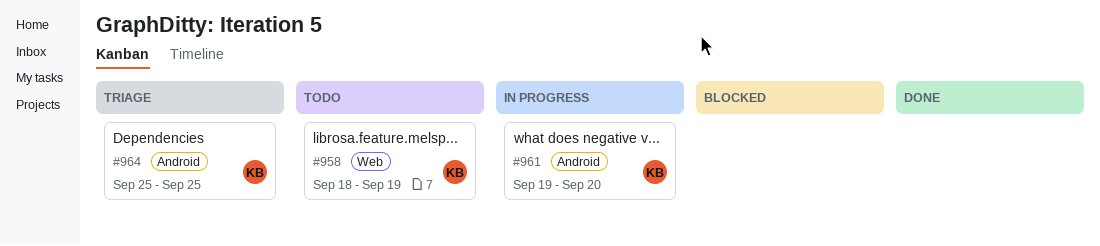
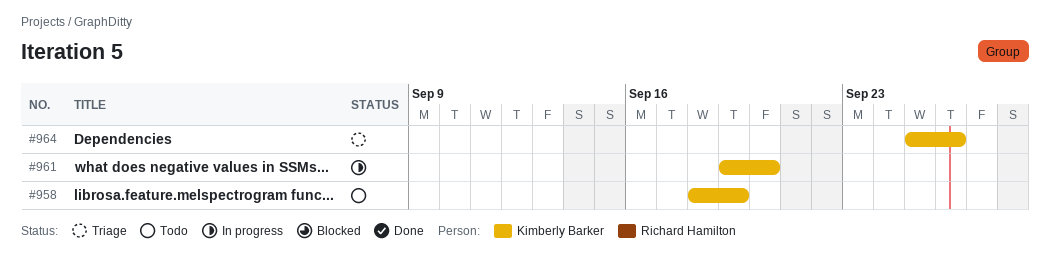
#964, due: Sep 25 -> Sep 26

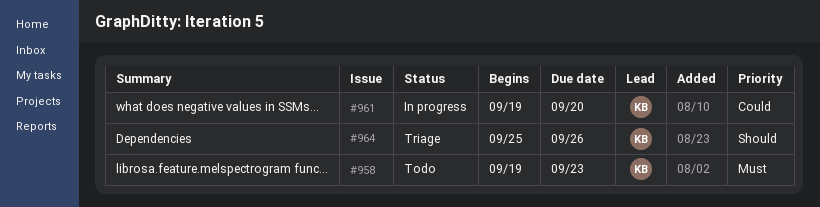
#958, start: Sep 18 -> Sep 19
#958, due: Sep 19 -> Sep 23

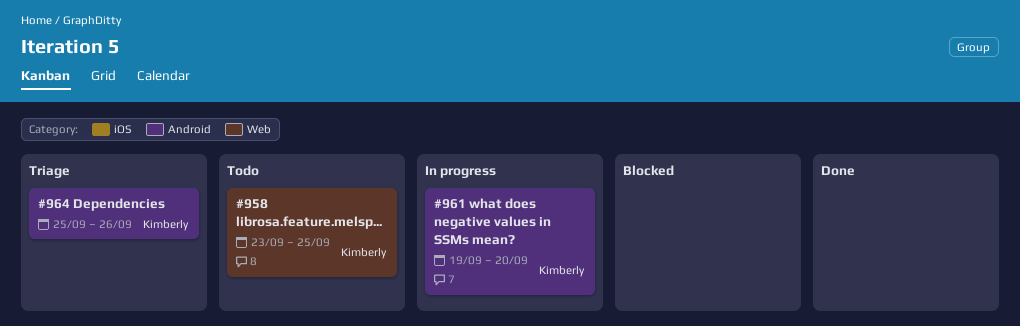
#958, start: Sep 19 -> Sep 23
#958, due: Sep 23 -> Sep 25

